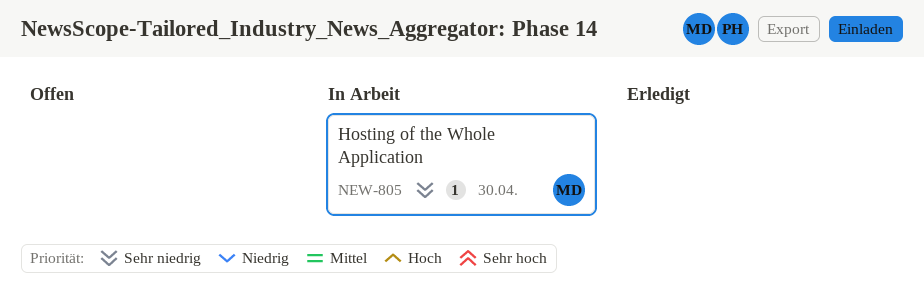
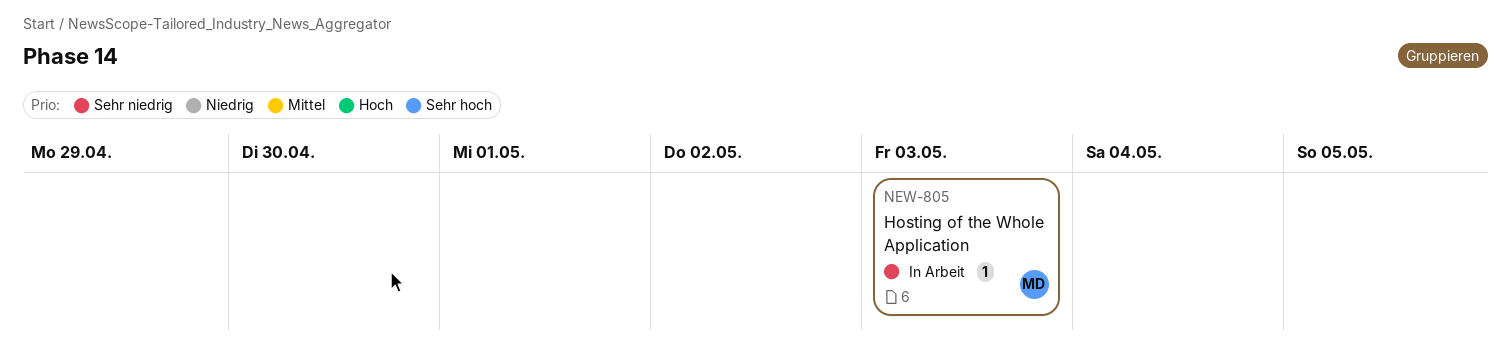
NEW-805, due: Apr 30 -> May 3

